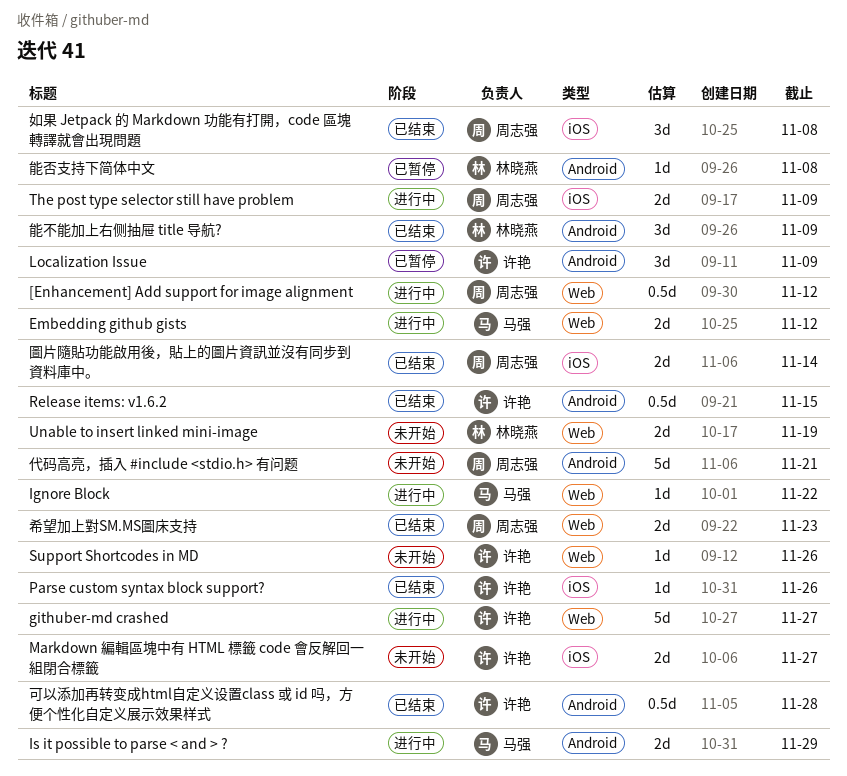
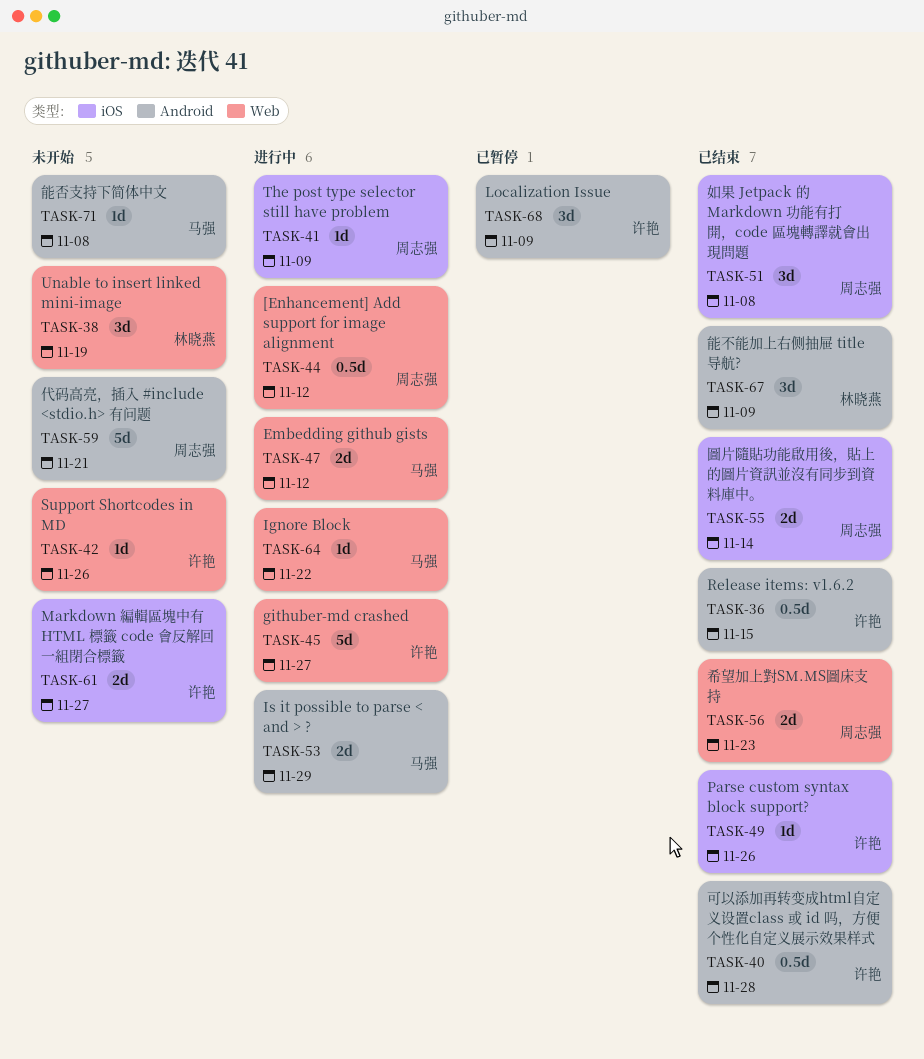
The post type selector still have problem, estimate: 2d -> 1d
Unable to insert linked mini-image, estimate: 2d -> 3d
能否支持下简体中文, status: 已暂停 -> 未开始
能否支持下简体中文, owner: 林晓燕 -> 马强

